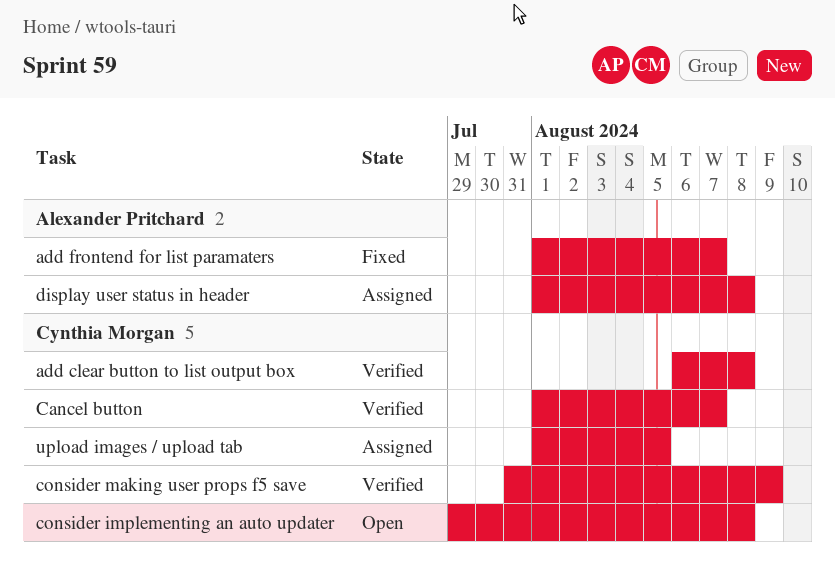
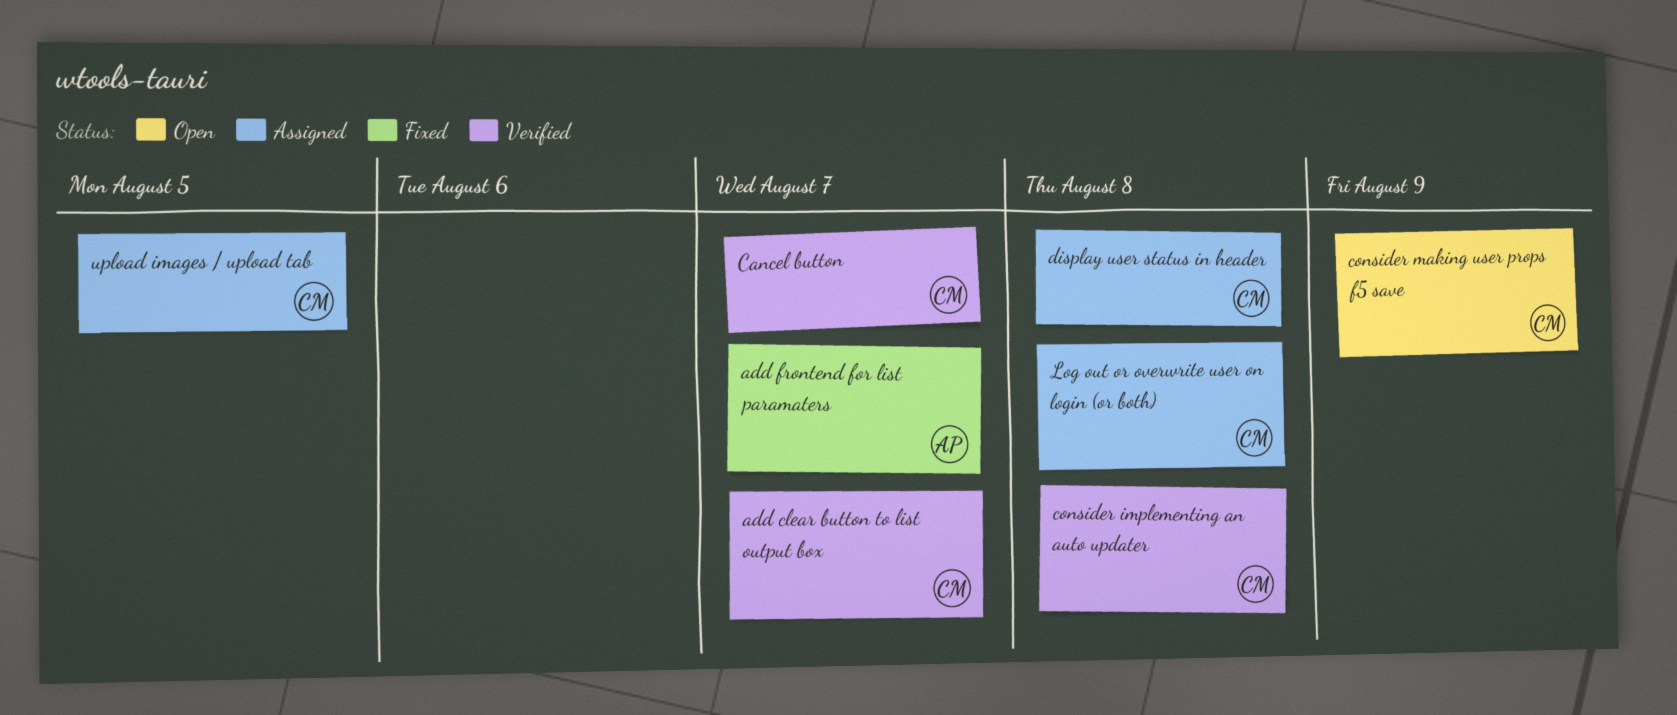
add clear button to list output box, due: Aug 8 -> Aug 7
consider implementing an auto updater, status: Open -> Verified
consider making user props f5 save, status: Verified -> Open
display user status in header, owner: Alexander Pritchard -> Cynthia Morgan
Log out or overwrite user on login (or both): none -> present

